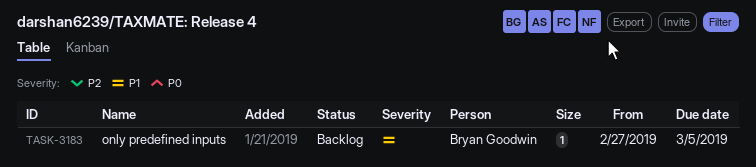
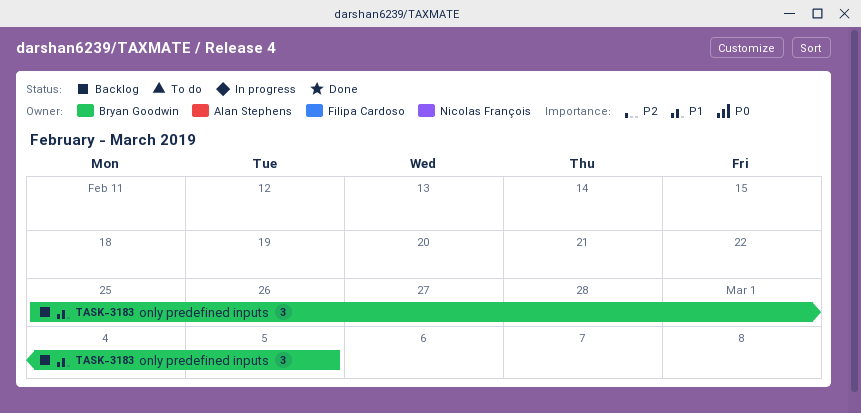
TASK-3183, estimate: 1 -> 3
TASK-3183, start: Feb 27 -> Feb 25

